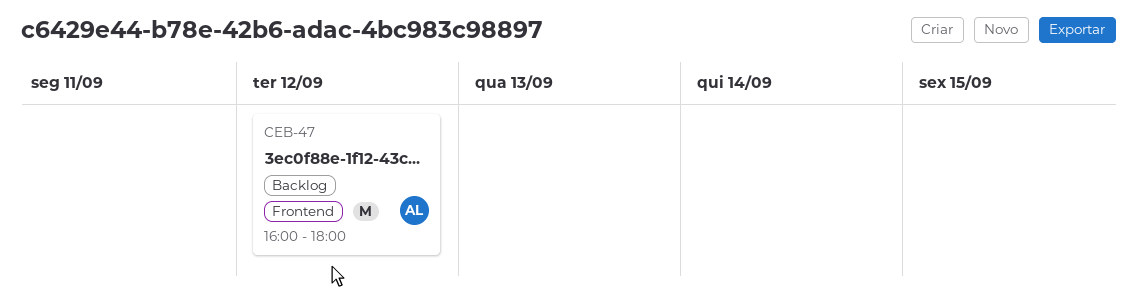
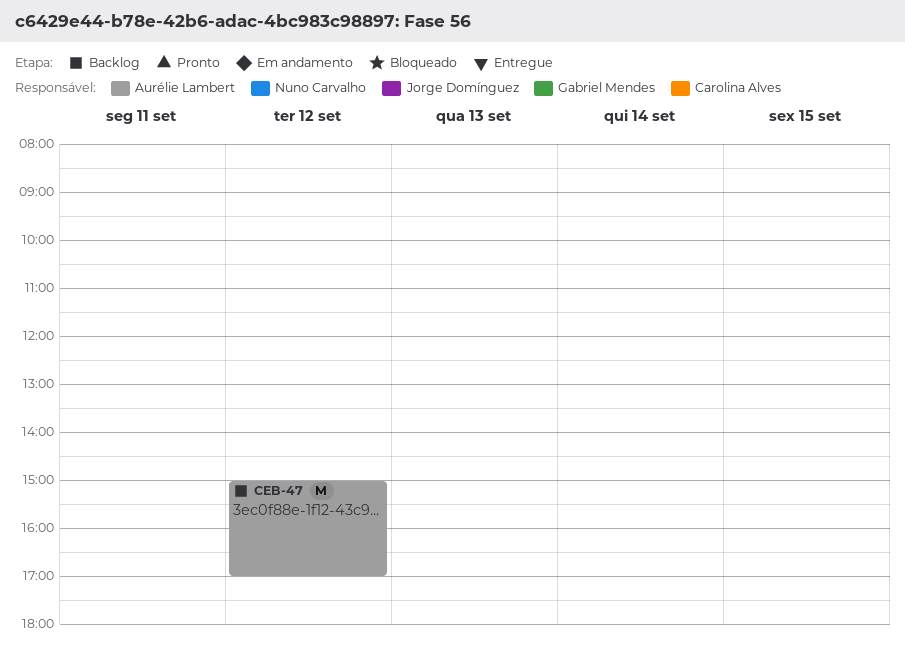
CEB-47, begins: 16:00 -> 15:00
CEB-47, ends: 18:00 -> 17:00

